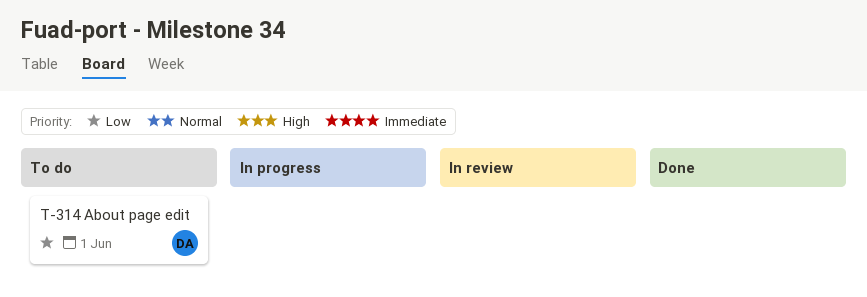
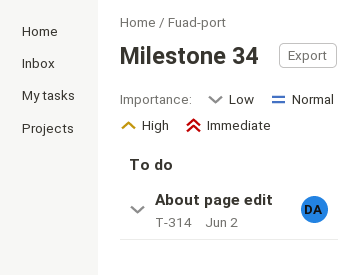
T-314, due: Jun 1 -> Jun 2

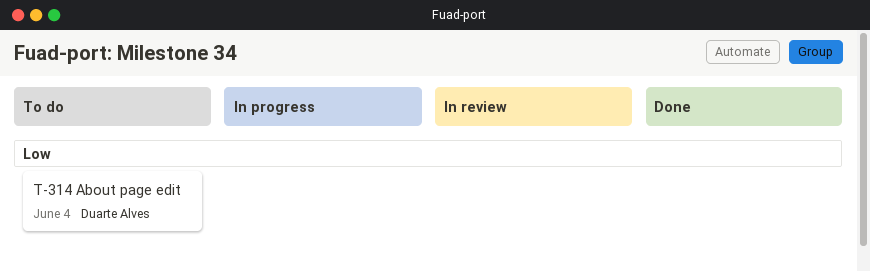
T-314, due: Jun 2 -> Jun 4

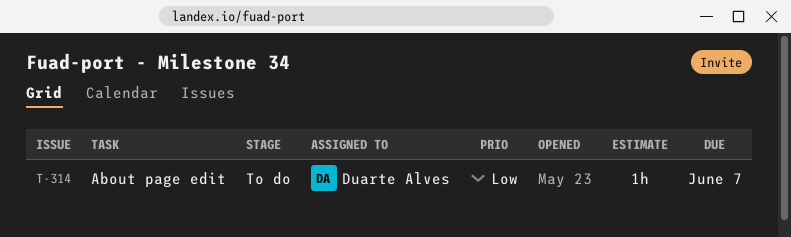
T-314, due: Jun 4 -> Jun 7

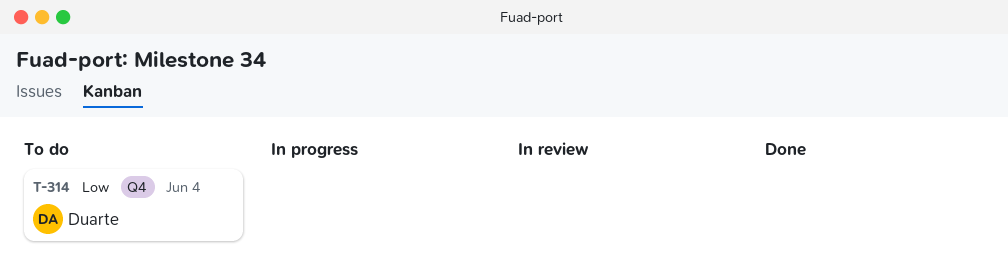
T-314, due: Jun 7 -> Jun 4

